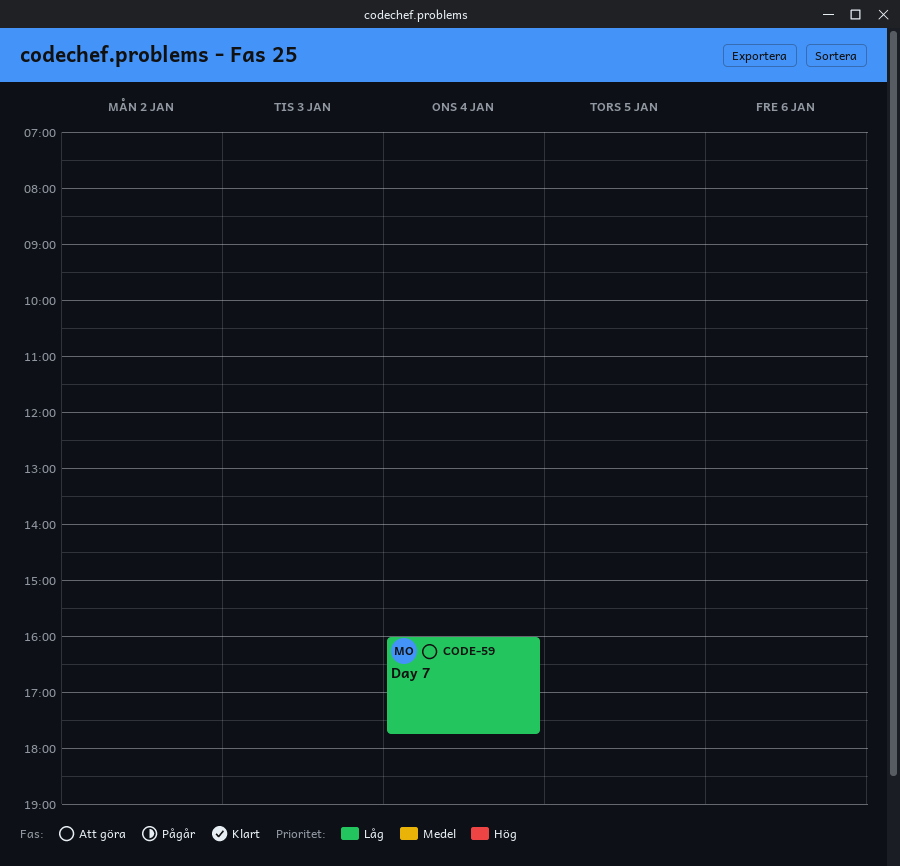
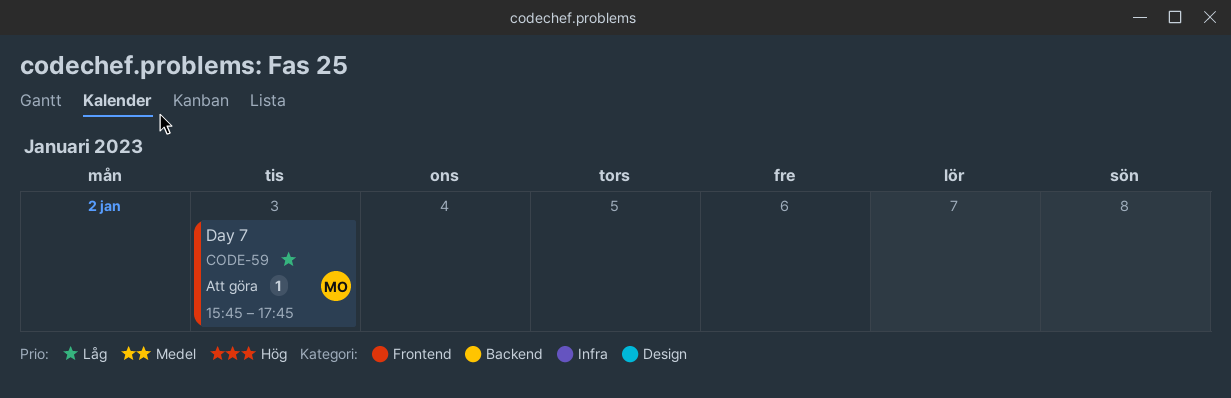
CODE-59, day: Jan 4 -> Jan 3
CODE-59, begins: 16:00 -> 15:45

